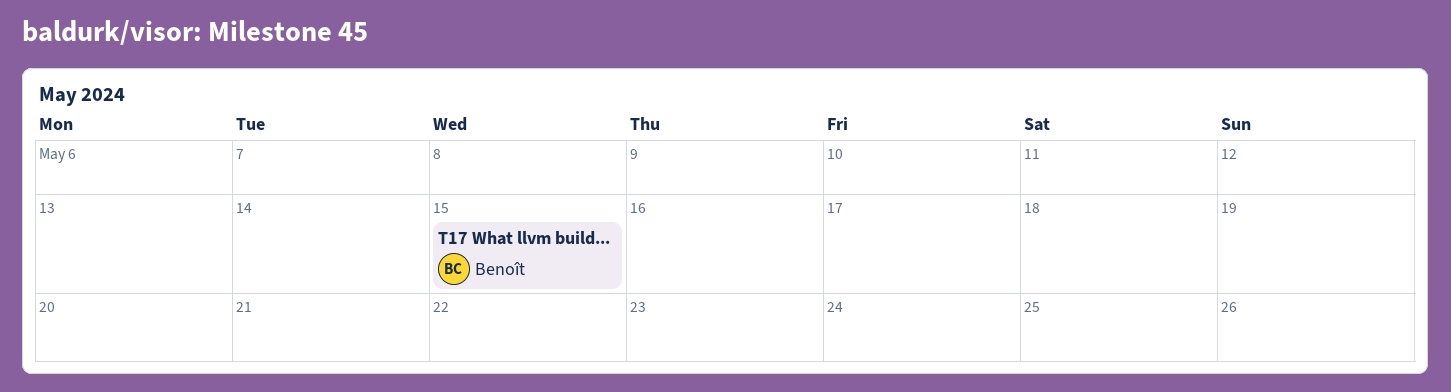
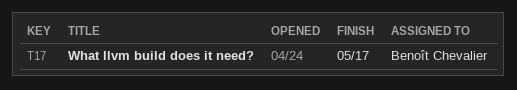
T17, due: May 15 -> May 17

